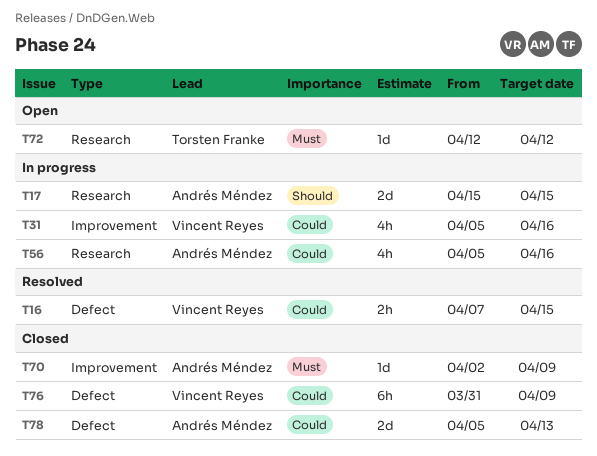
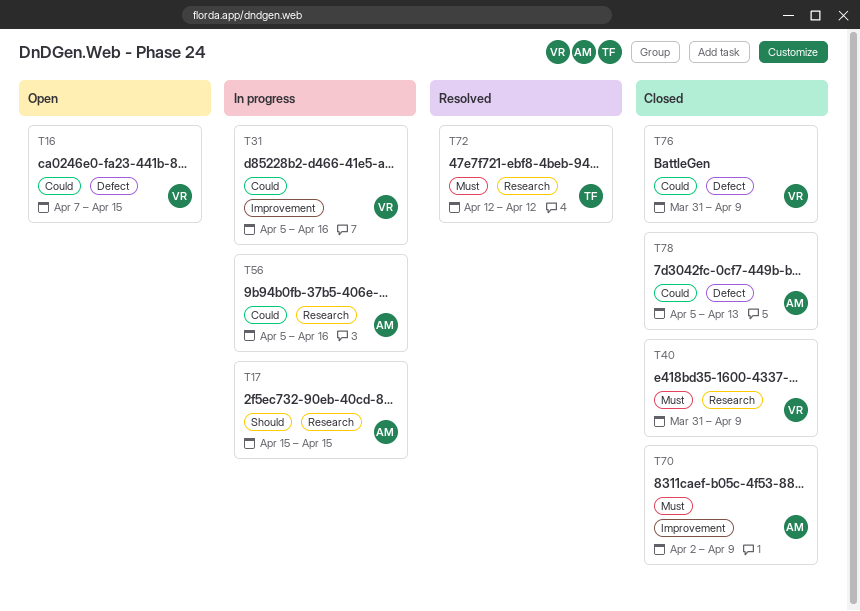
T16, status: Resolved -> Open
T40: none -> present
T72, status: Open -> Resolved

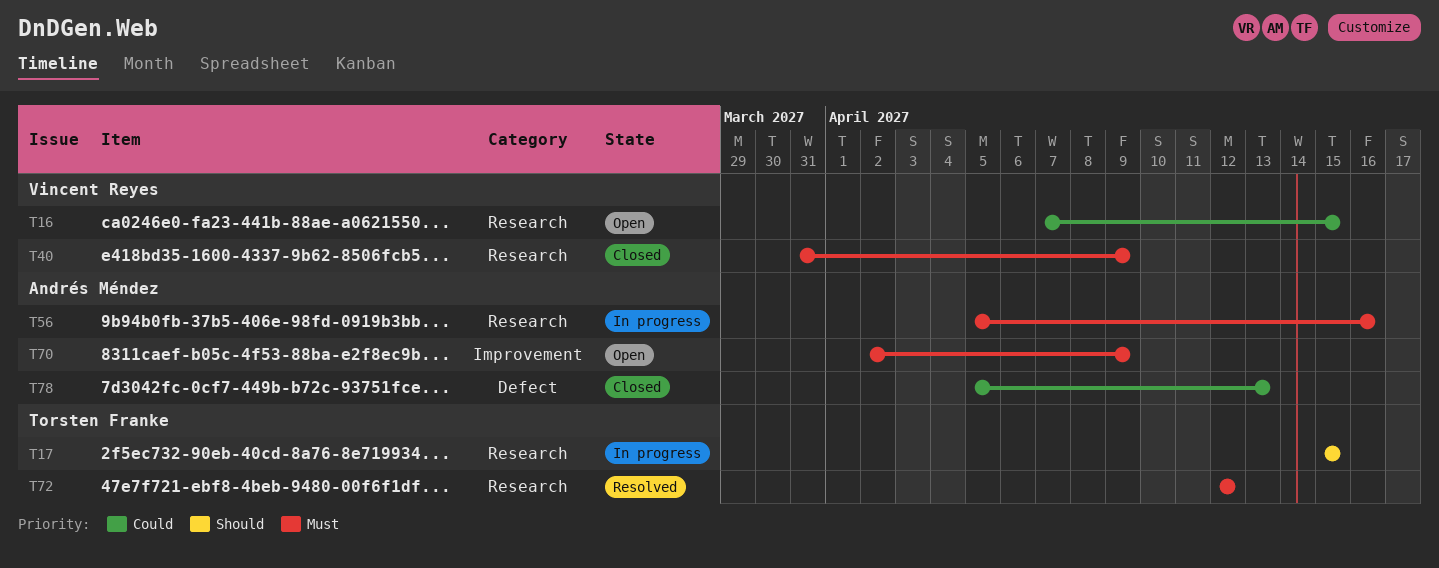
T16, label: Defect -> Research
T17, owner: Andrés Méndez -> Torsten Franke
T31: present -> none
T56, priority: Could -> Must
T70, status: Closed -> Open
T76: present -> none

